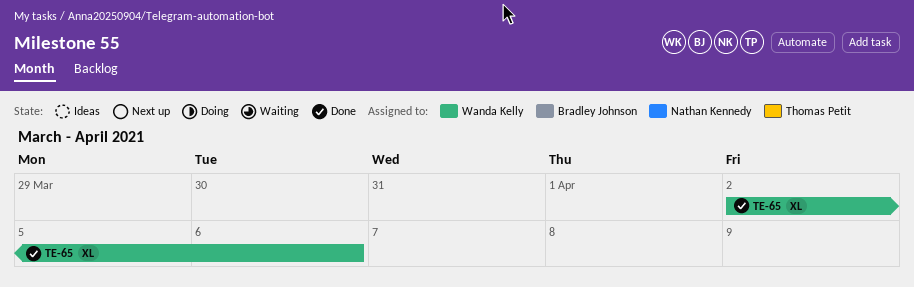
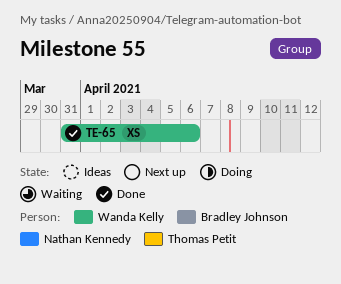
TE-65, estimate: XL -> XS
TE-65, start: Apr 2 -> Mar 31

